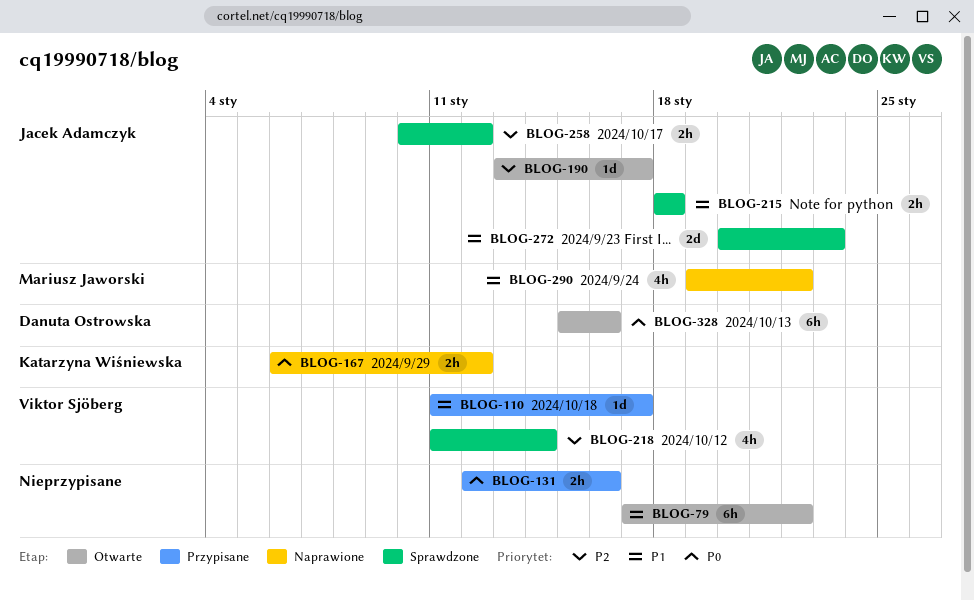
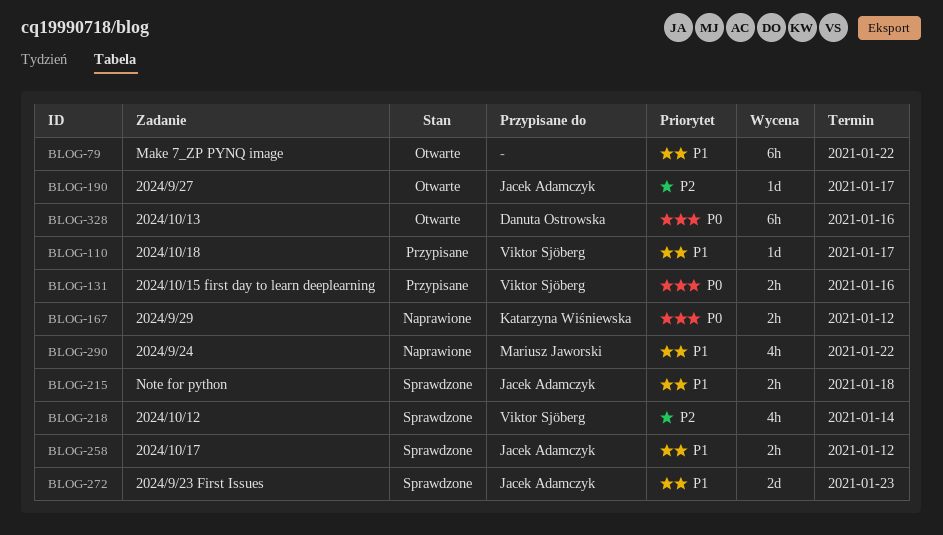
BLOG-131, owner: none -> Viktor Sjöberg
BLOG-258, priority: P2 -> P1

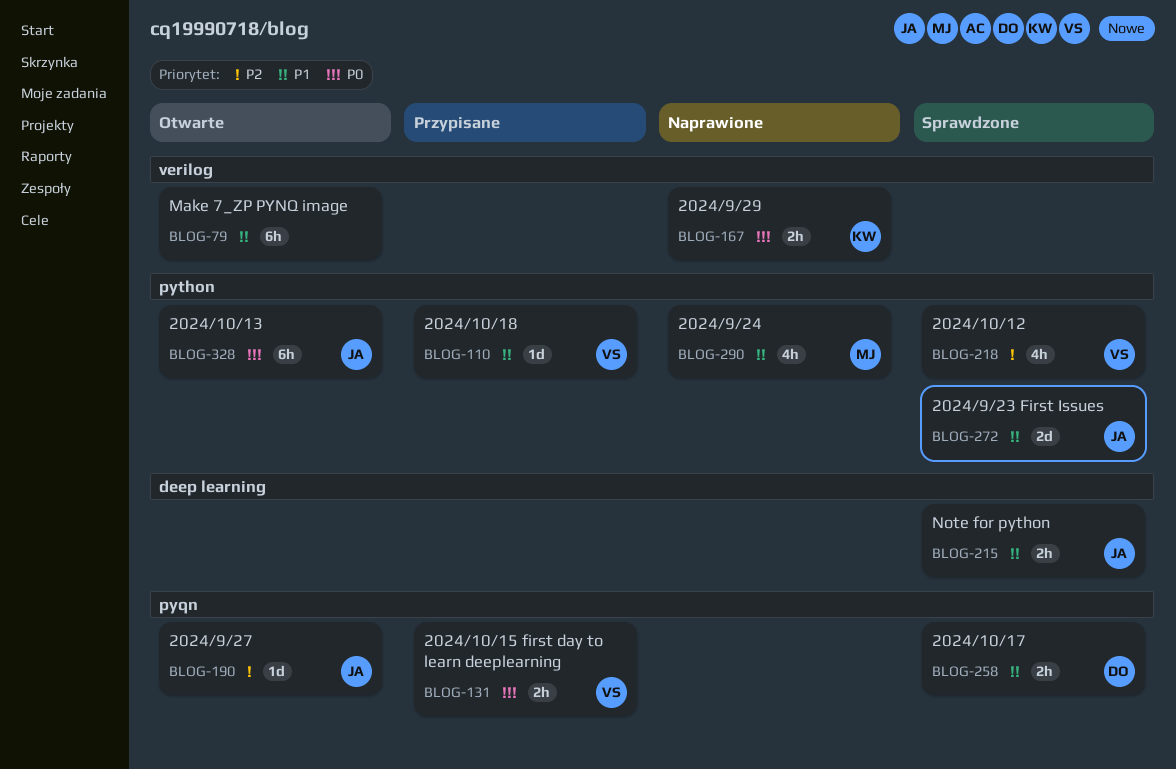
BLOG-258, owner: Jacek Adamczyk -> Danuta Ostrowska
BLOG-328, owner: Danuta Ostrowska -> Jacek Adamczyk

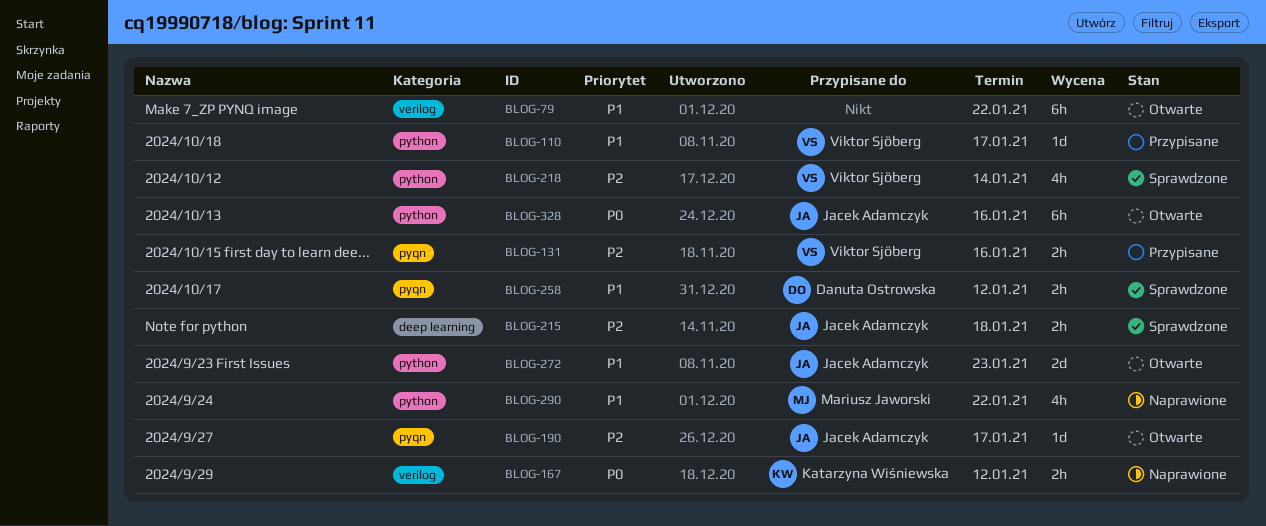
BLOG-131, priority: P0 -> P2
BLOG-215, priority: P1 -> P2
BLOG-272, status: Sprawdzone -> Otwarte

